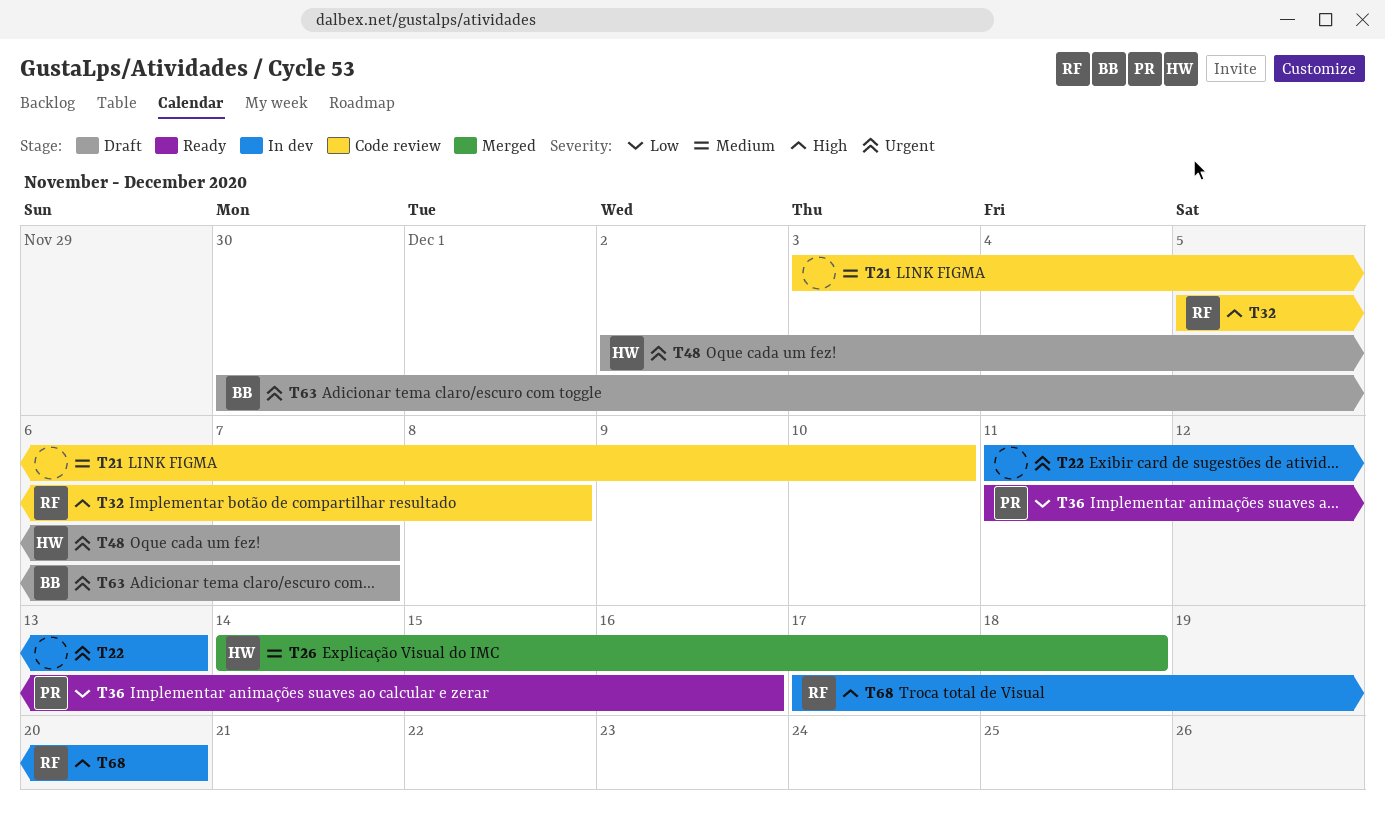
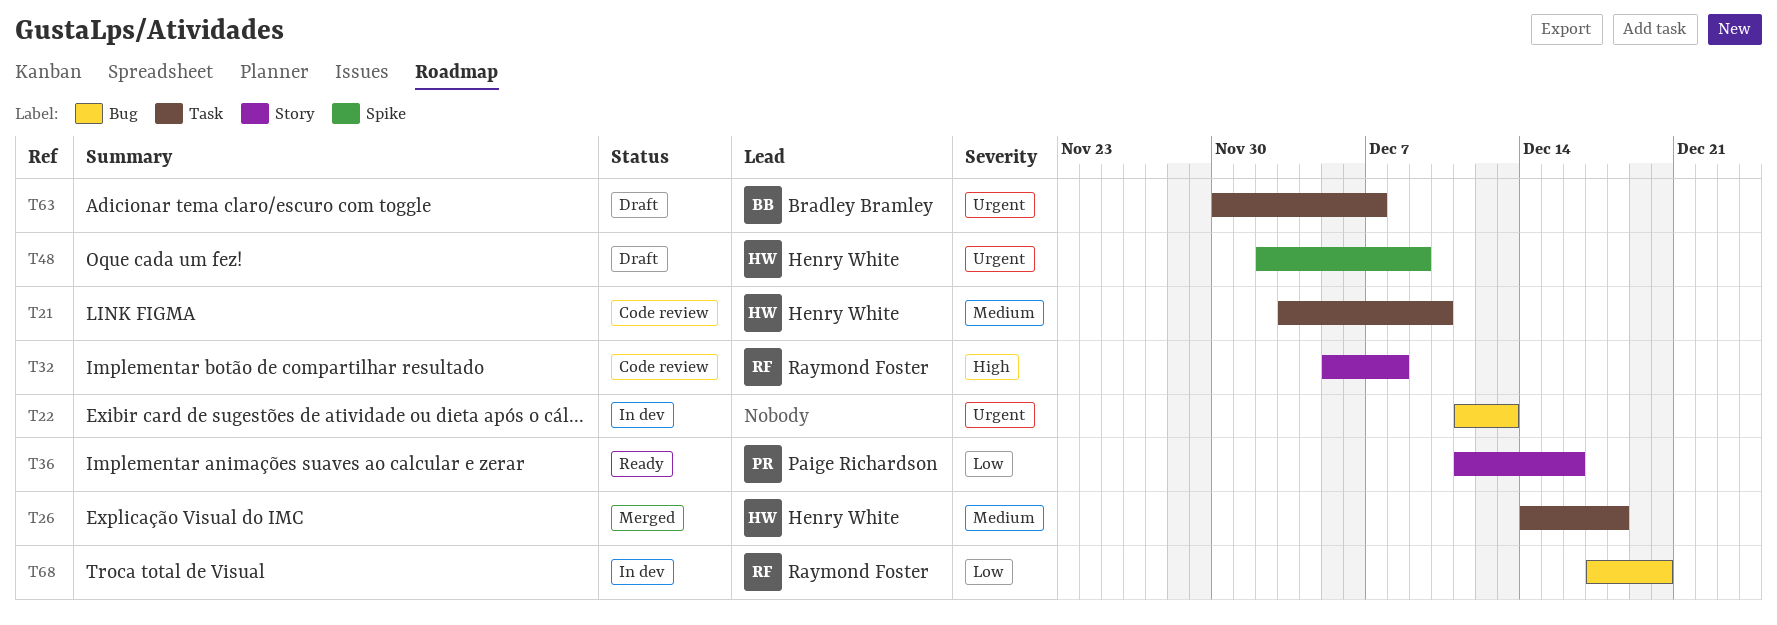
T21, owner: none -> Henry White
T48, due: Dec 7 -> Dec 9
T68, priority: High -> Low

